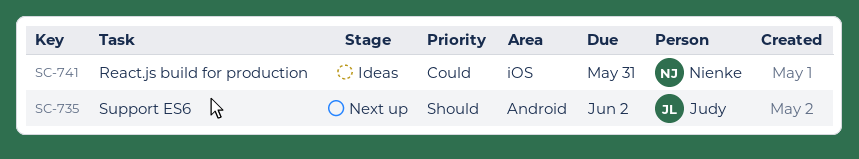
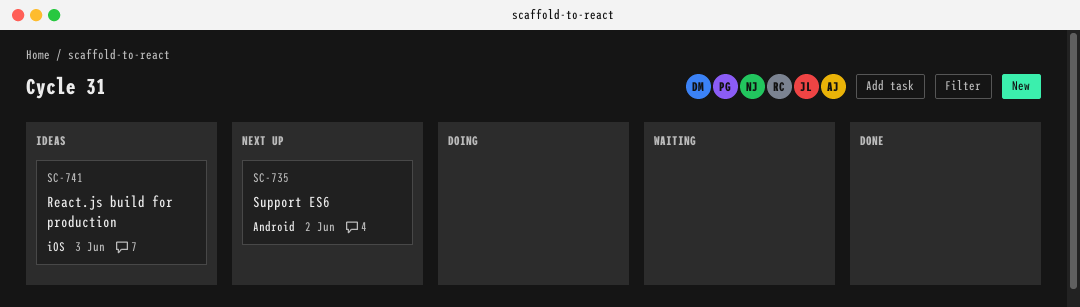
SC-741, due: May 31 -> Jun 3

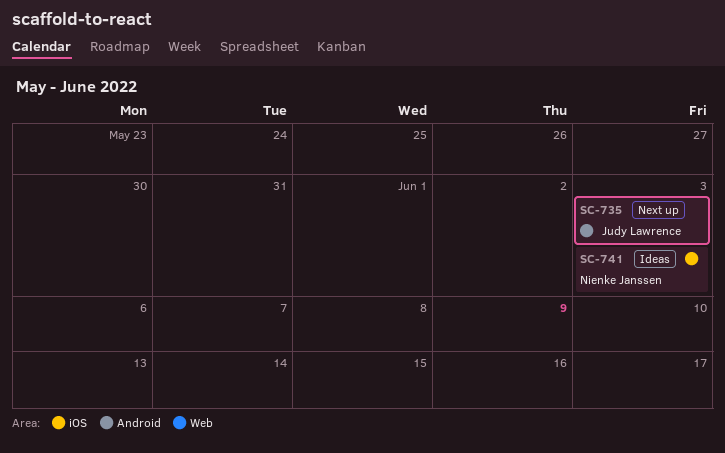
SC-735, due: Jun 2 -> Jun 3

